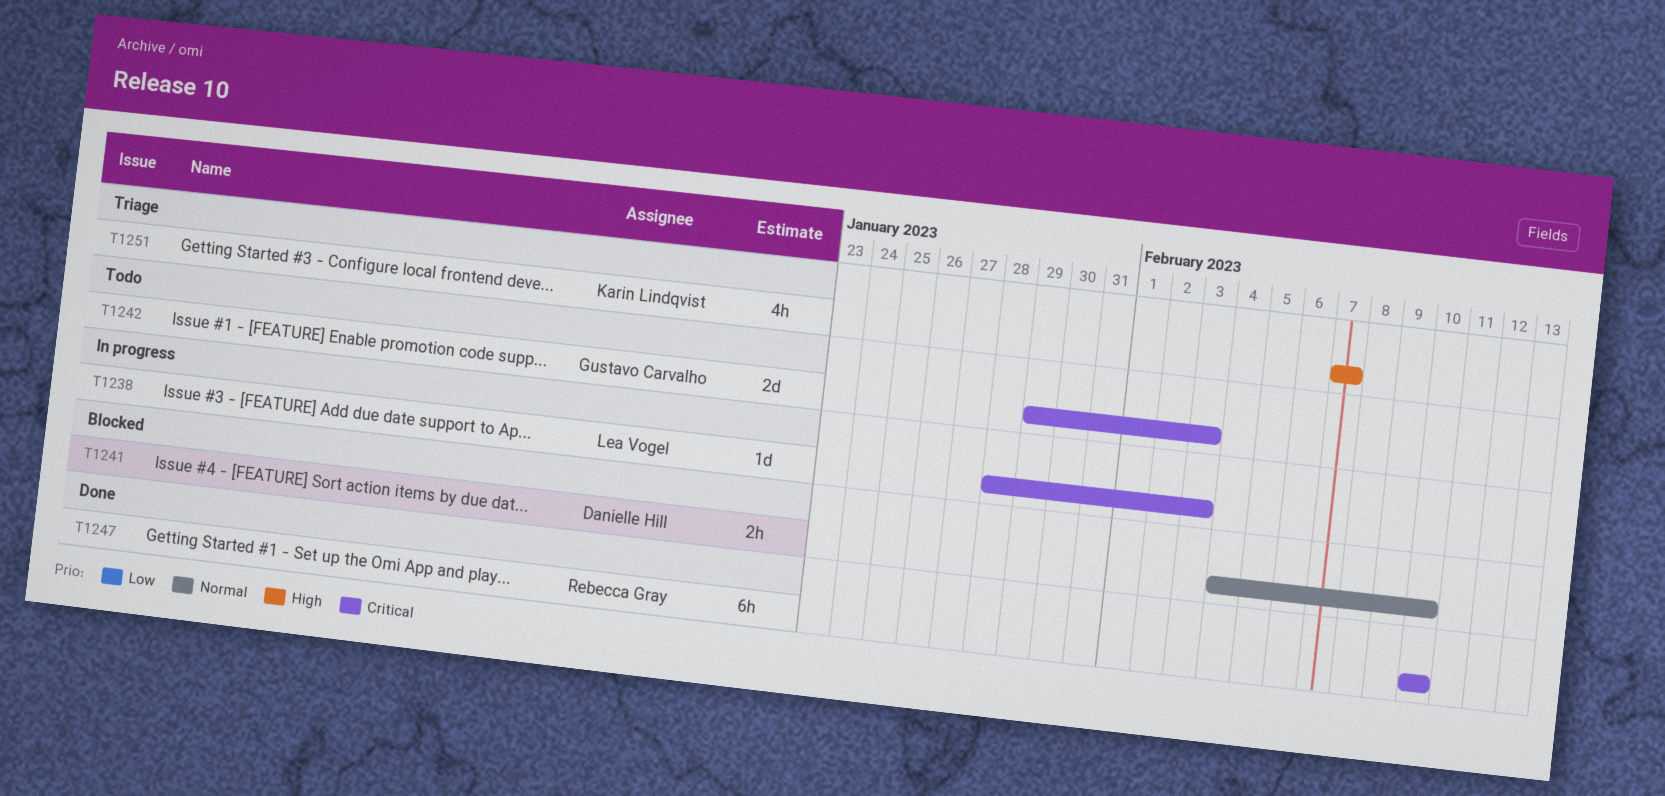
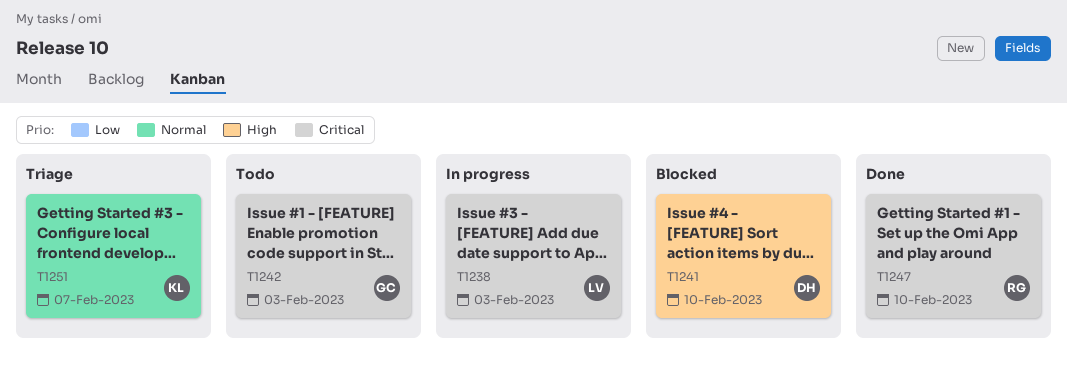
T1241, priority: Normal -> High
T1251, priority: High -> Normal

